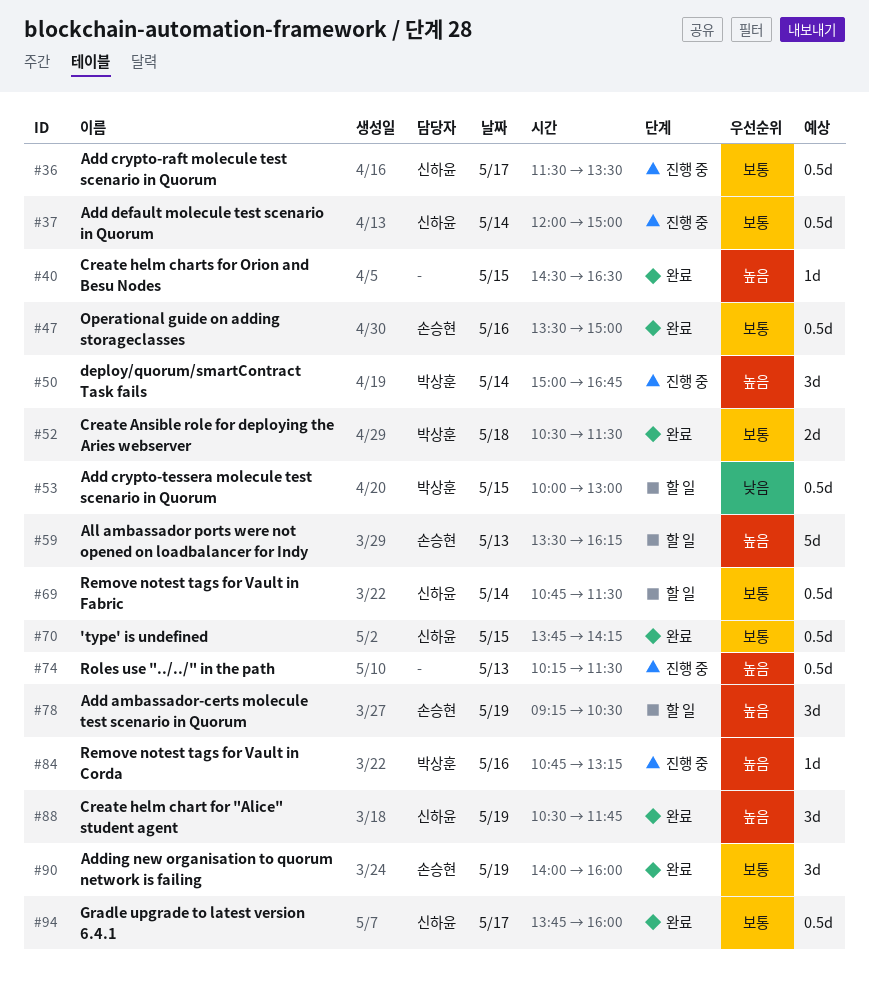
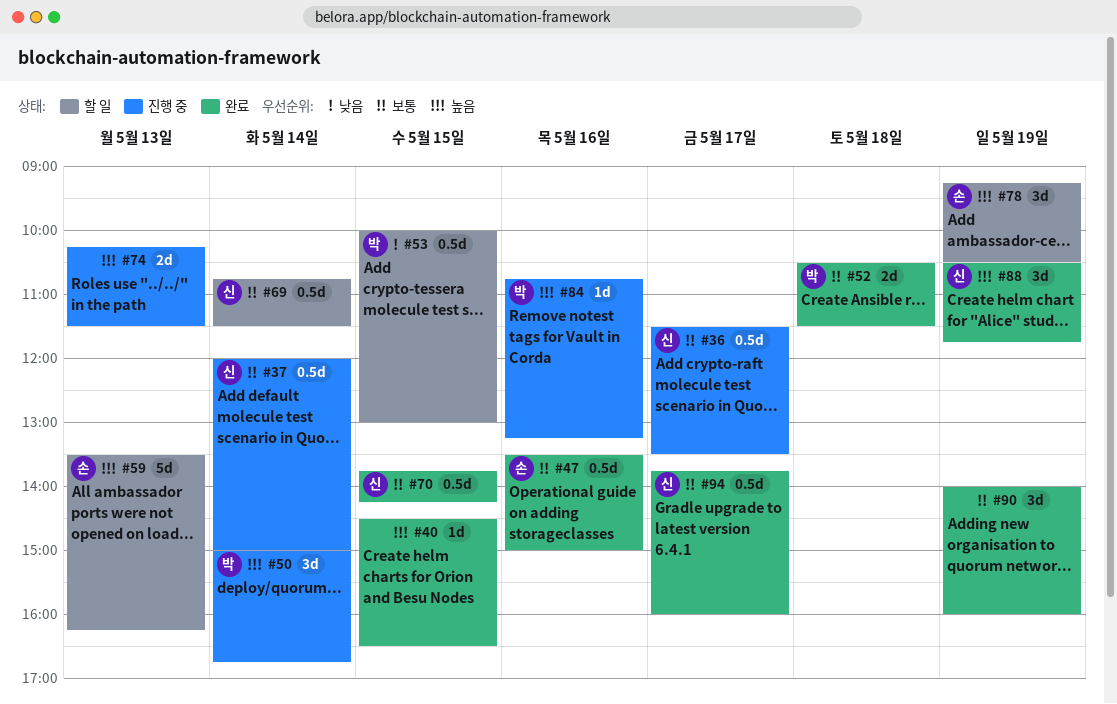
#74, estimate: 0.5d -> 2d
#90, owner: 손승현 -> none

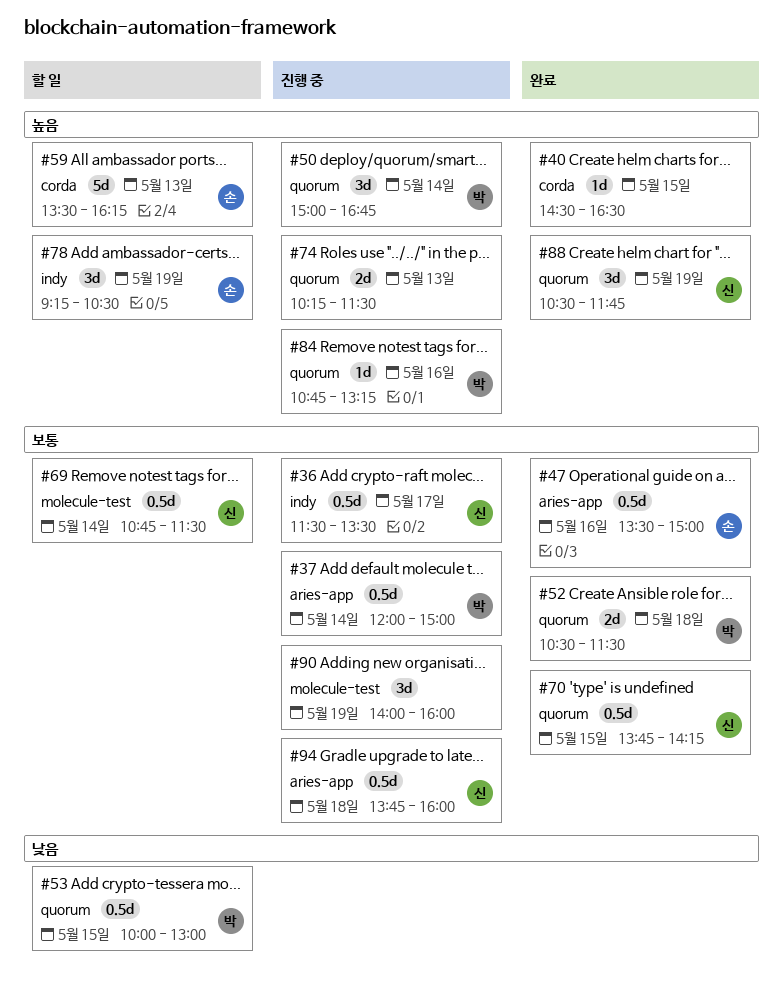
#37, owner: 신 -> 박
#90, status: 완료 -> 진행 중
#94, status: 완료 -> 진행 중
#94, day: May 17 -> May 18

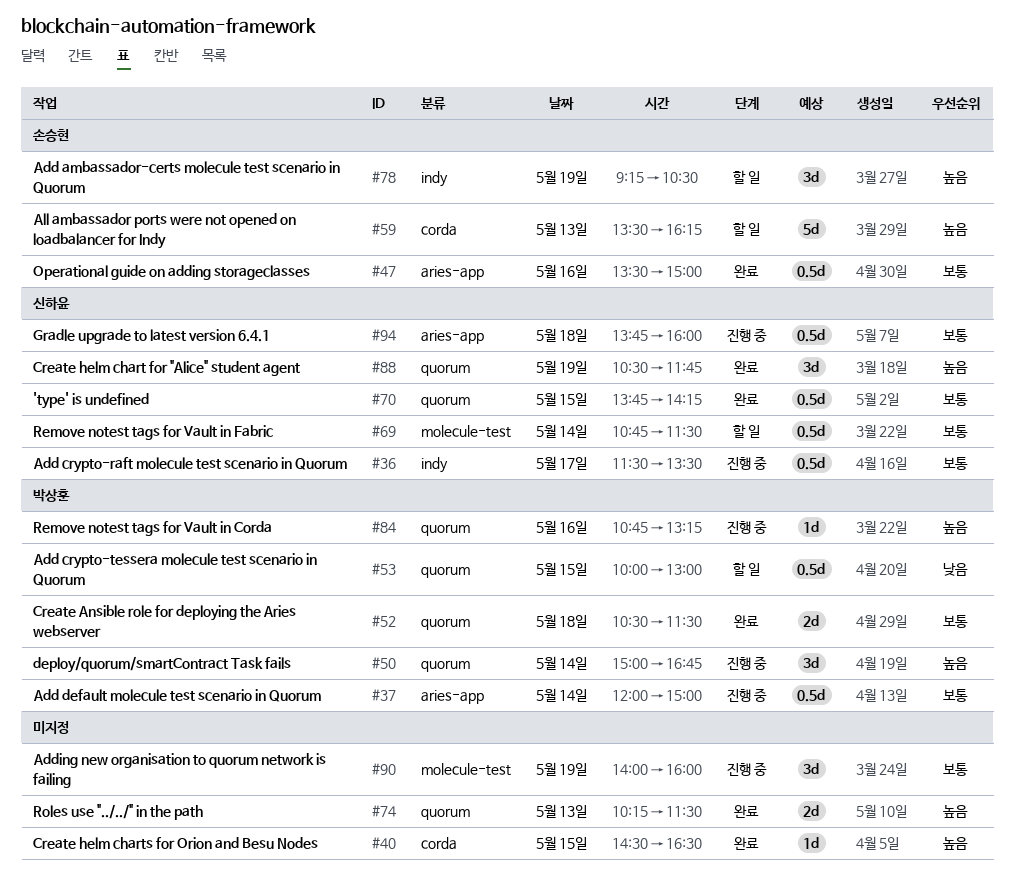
#74, status: 진행 중 -> 완료

